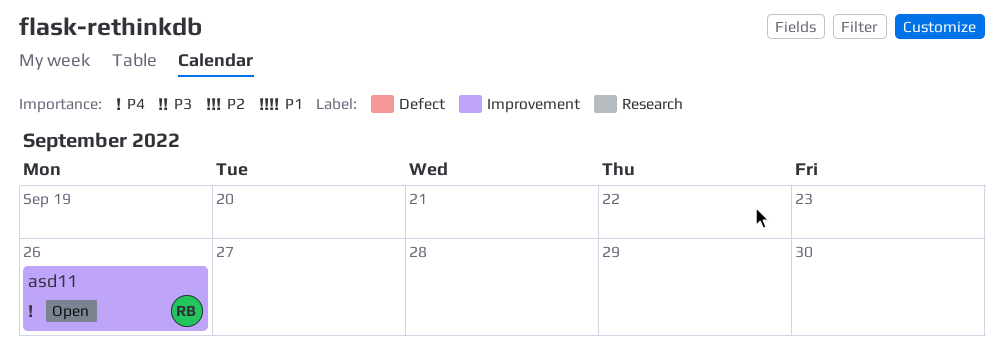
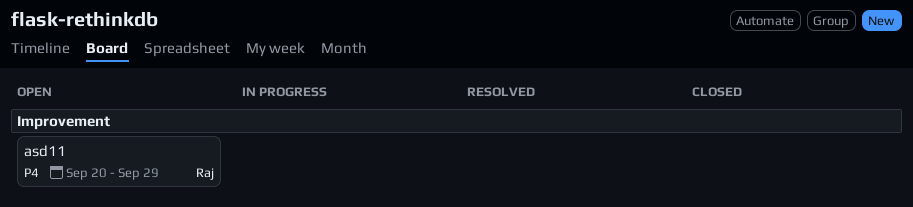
asd11, due: Sep 26 -> Sep 29

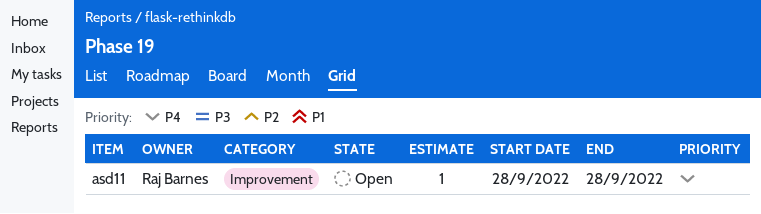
asd11, start: Sep 20 -> Sep 28
asd11, due: Sep 29 -> Sep 28

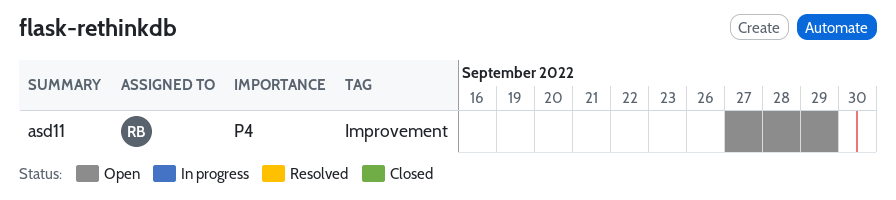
asd11, start: Sep 28 -> Sep 27
asd11, due: Sep 28 -> Sep 29

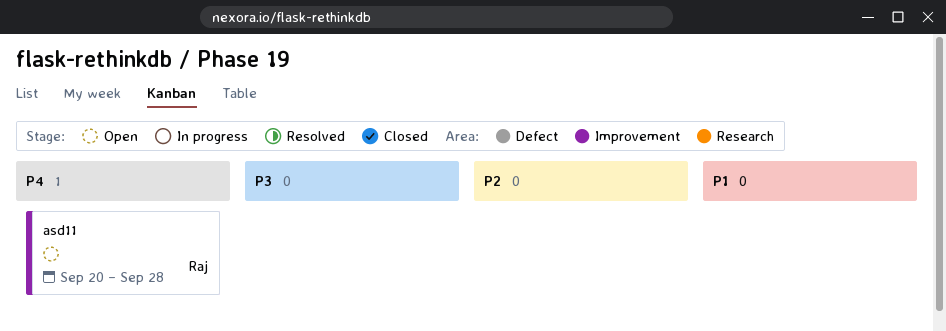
asd11, start: Sep 27 -> Sep 20
asd11, due: Sep 29 -> Sep 28

